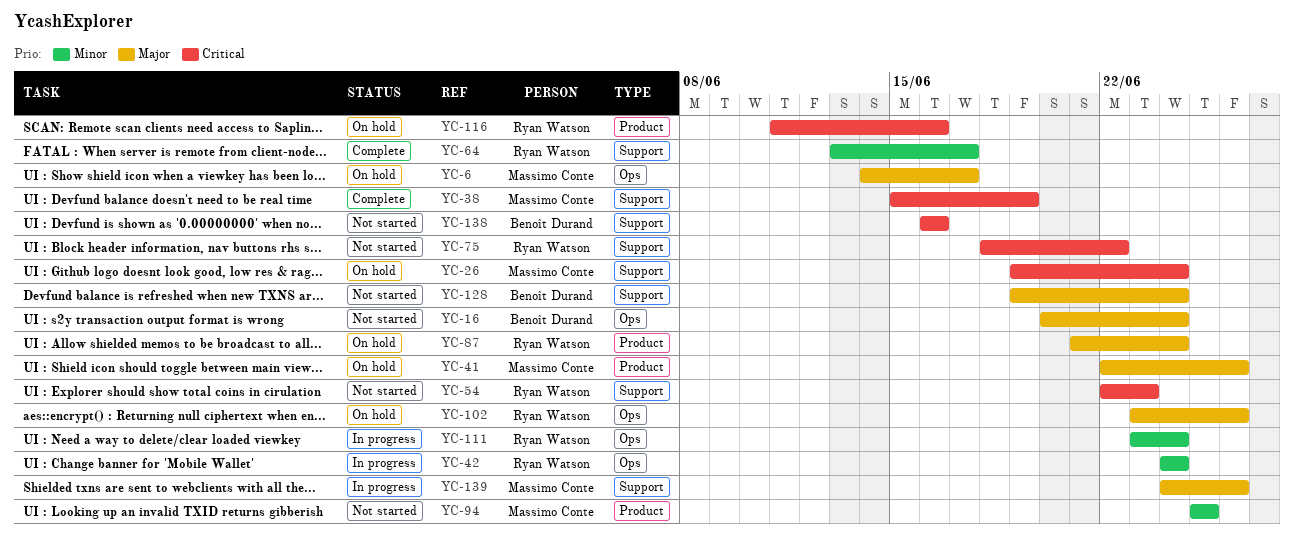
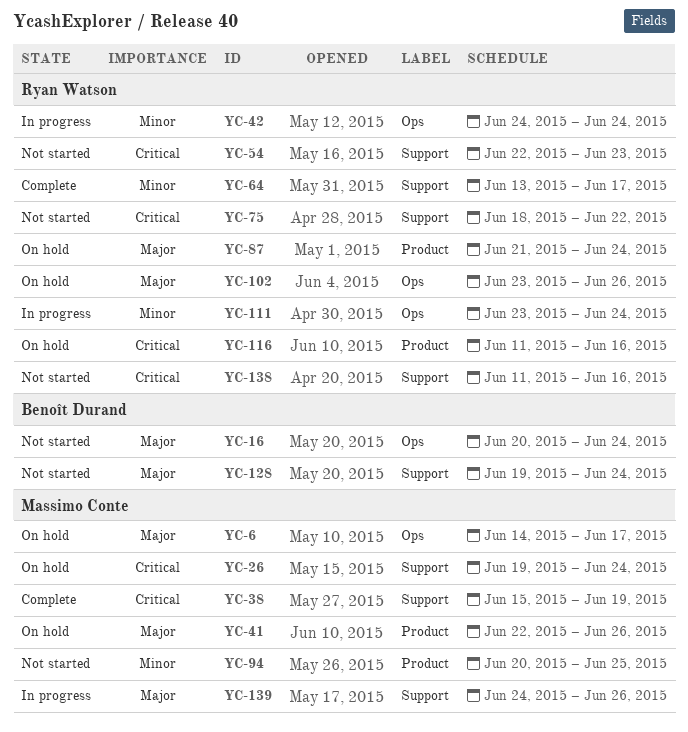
YC-94, start: Jun 25 -> Jun 20
YC-138, owner: Benoît Durand -> Ryan Watson
YC-138, start: Jun 16 -> Jun 11

